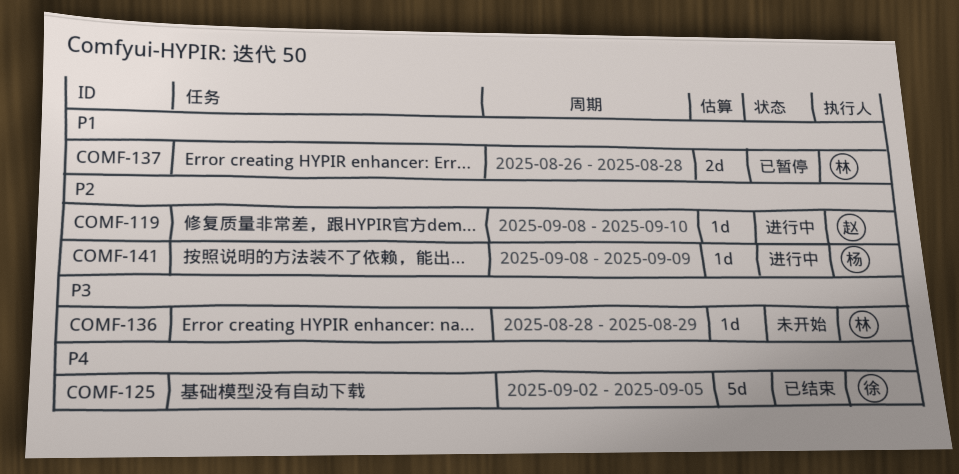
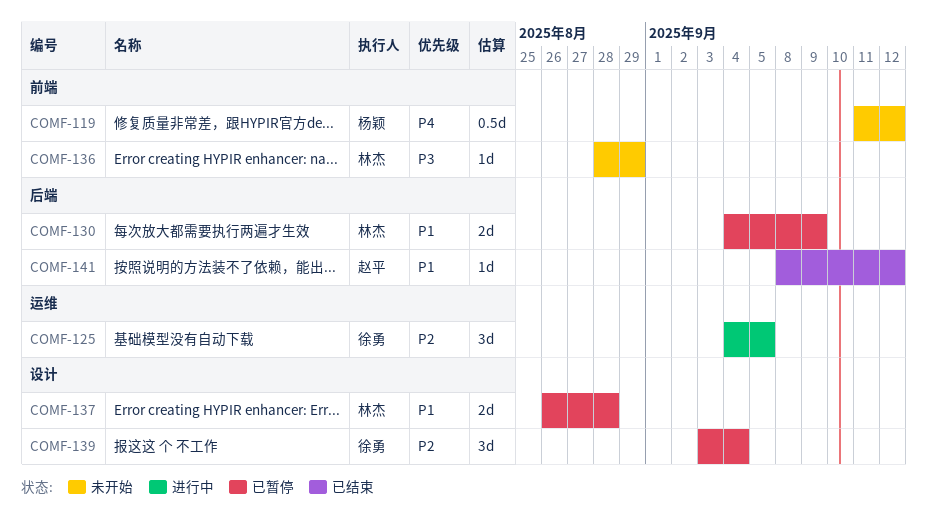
COMF-119, status: 进行中 -> 未开始
COMF-119, owner: 赵平 -> 杨颖
COMF-119, priority: P2 -> P4
COMF-119, estimate: 1d -> 0.5d
COMF-119, start: Sep 8 -> Sep 11
COMF-119, due: Sep 10 -> Sep 12
COMF-125, status: 已结束 -> 进行中
COMF-125, priority: P4 -> P2
COMF-125, estimate: 5d -> 3d
COMF-125, start: Sep 2 -> Sep 4
COMF-130: none -> present
COMF-139: none -> present
COMF-141, status: 进行中 -> 已结束
COMF-141, owner: 杨颖 -> 赵平
COMF-141, priority: P2 -> P1
COMF-141, due: Sep 9 -> Sep 12

